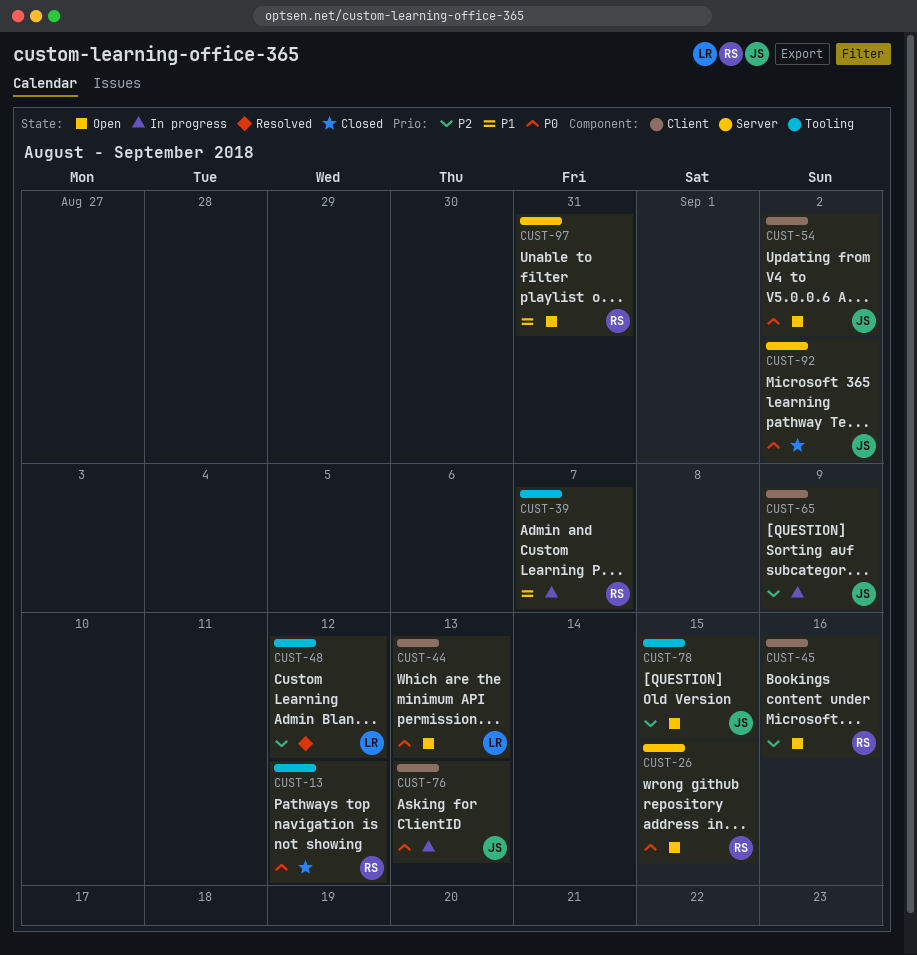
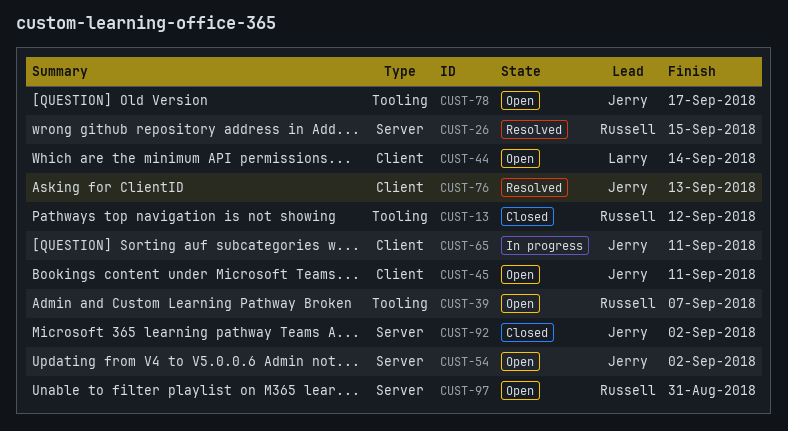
CUST-26, status: Open -> Resolved
CUST-39, status: In progress -> Open
CUST-44, due: Sep 13 -> Sep 14
CUST-45, owner: Russell -> Jerry
CUST-45, due: Sep 16 -> Sep 11
CUST-48: present -> none
CUST-54, label: Client -> Server
CUST-65, due: Sep 9 -> Sep 11
CUST-76, status: In progress -> Resolved
CUST-78, due: Sep 15 -> Sep 17

